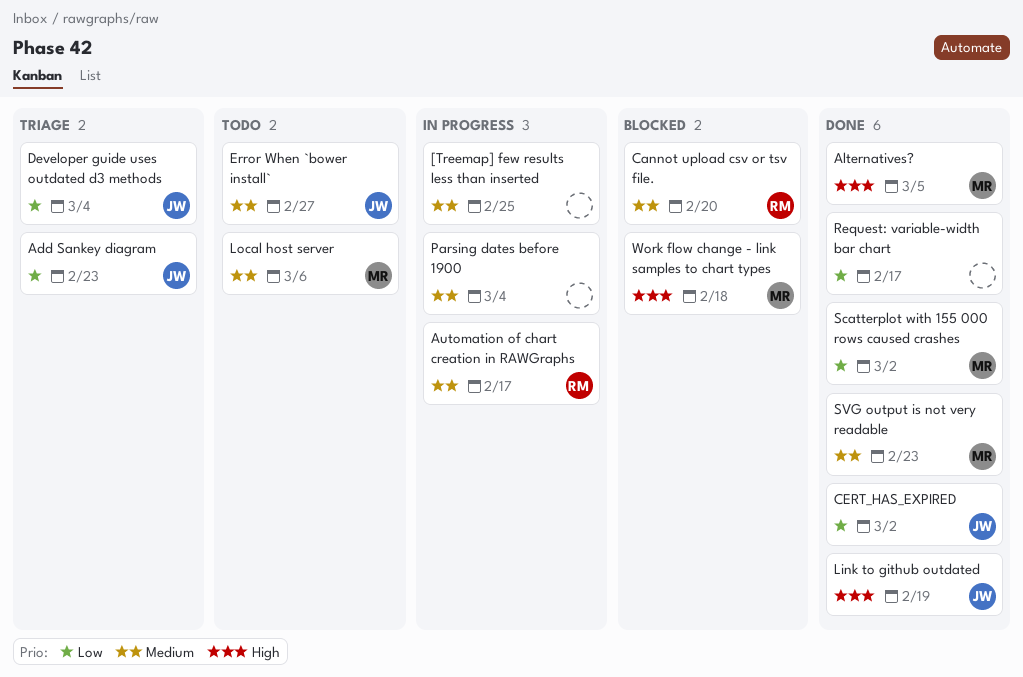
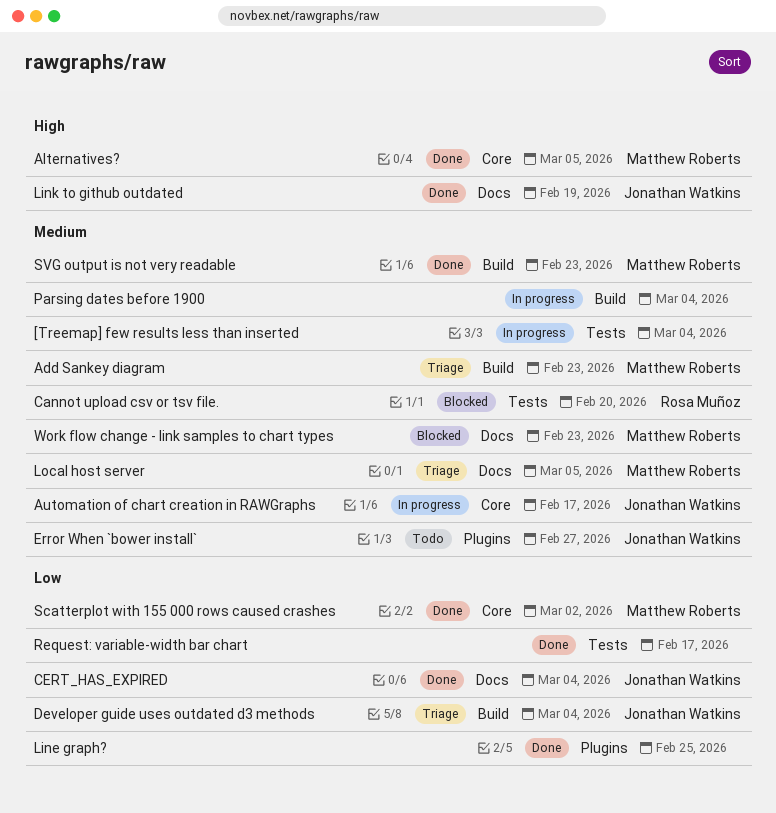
[Treemap] few results less than inserted, due: Feb 25 -> Mar 4
Add Sankey diagram, owner: Jonathan Watkins -> Matthew Roberts
Add Sankey diagram, priority: Low -> Medium
Automation of chart creation in RAWGraphs, owner: Rosa Muñoz -> Jonathan Watkins
CERT_HAS_EXPIRED, due: Mar 2 -> Mar 4
Line graph?: none -> present
Local host server, status: Todo -> Triage
Local host server, due: Mar 6 -> Mar 5
Work flow change - link samples to chart types, priority: High -> Medium
Work flow change - link samples to chart types, due: Feb 18 -> Feb 23

